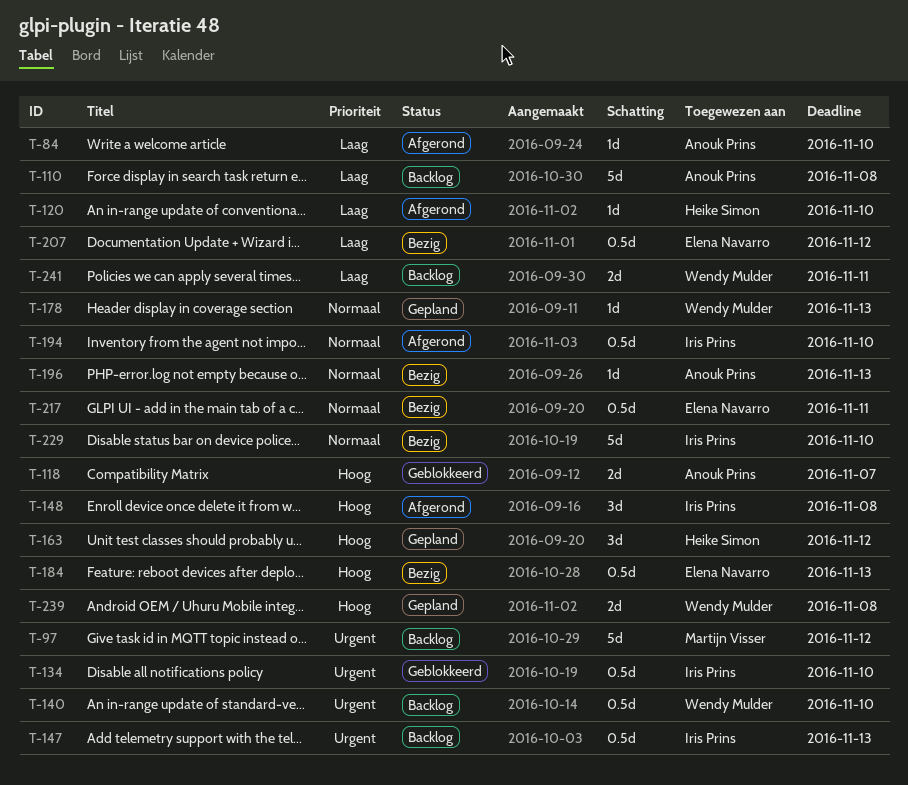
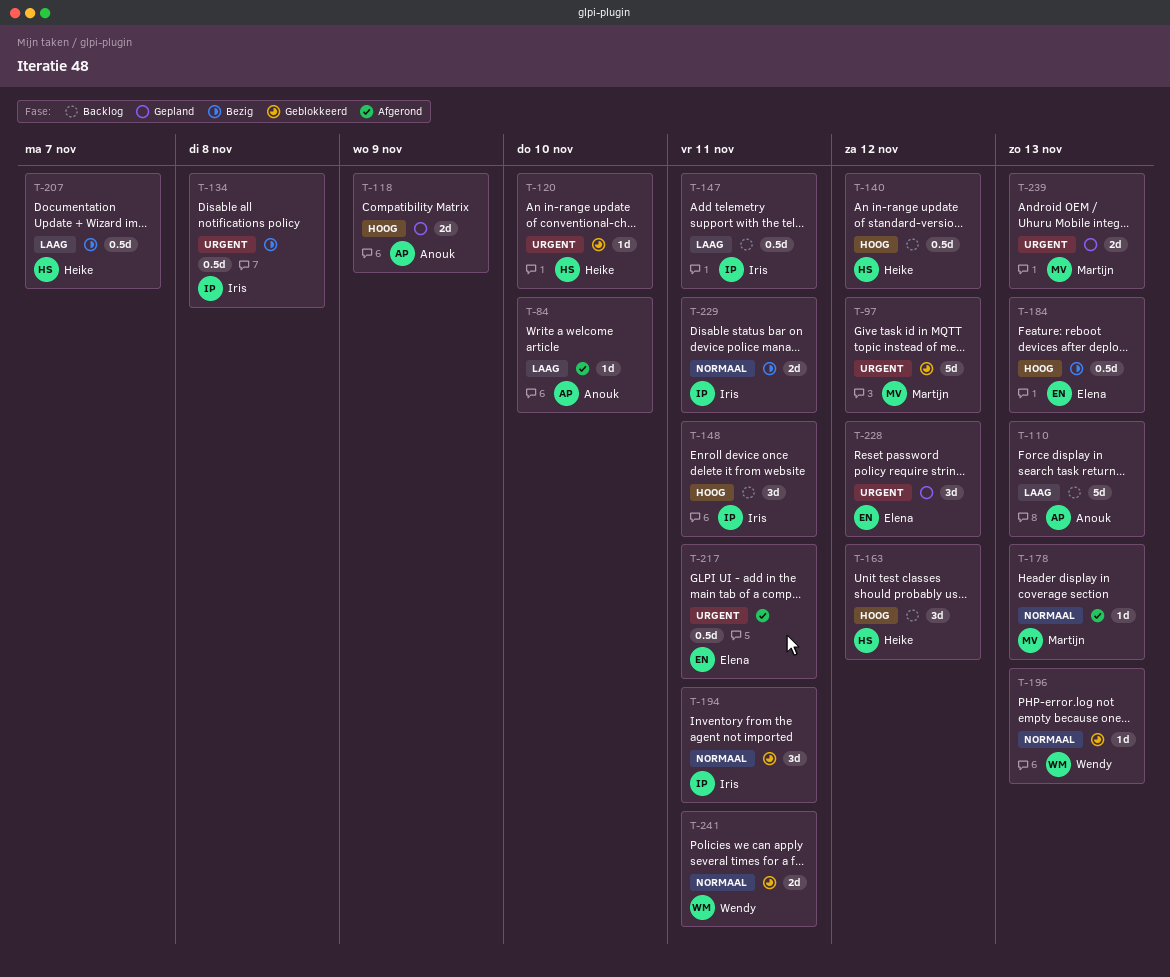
T-97, status: Backlog -> Geblokkeerd
T-110, due: Nov 8 -> Nov 13
T-118, status: Geblokkeerd -> Gepland
T-118, due: Nov 7 -> Nov 9
T-120, status: Afgerond -> Geblokkeerd
T-120, priority: Laag -> Urgent
T-134, status: Geblokkeerd -> Bezig
T-134, due: Nov 10 -> Nov 8
T-140, owner: Wendy Mulder -> Heike Simon
T-140, priority: Urgent -> Hoog
T-140, due: Nov 10 -> Nov 12
T-147, priority: Urgent -> Laag
T-147, due: Nov 13 -> Nov 11
T-148, status: Afgerond -> Backlog
T-148, due: Nov 8 -> Nov 11
T-163, status: Gepland -> Backlog
T-178, status: Gepland -> Afgerond
T-178, owner: Wendy Mulder -> Martijn Visser
T-194, status: Afgerond -> Geblokkeerd
T-194, estimate: 0.5d -> 3d
T-194, due: Nov 10 -> Nov 11
T-196, status: Bezig -> Geblokkeerd
T-196, owner: Anouk Prins -> Wendy Mulder
T-207, owner: Elena Navarro -> Heike Simon
T-207, due: Nov 12 -> Nov 7
T-217, status: Bezig -> Afgerond
T-217, priority: Normaal -> Urgent
T-228: none -> present
T-229, estimate: 5d -> 2d
T-229, due: Nov 10 -> Nov 11
T-239, owner: Wendy Mulder -> Martijn Visser
T-239, priority: Hoog -> Urgent
T-239, due: Nov 8 -> Nov 13
T-241, status: Backlog -> Geblokkeerd
T-241, priority: Laag -> Normaal

